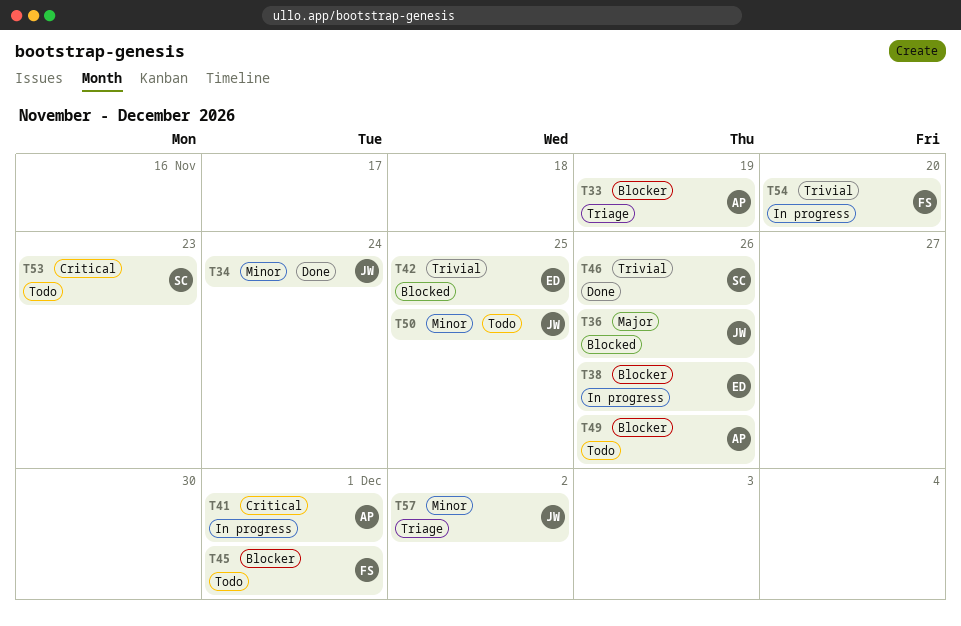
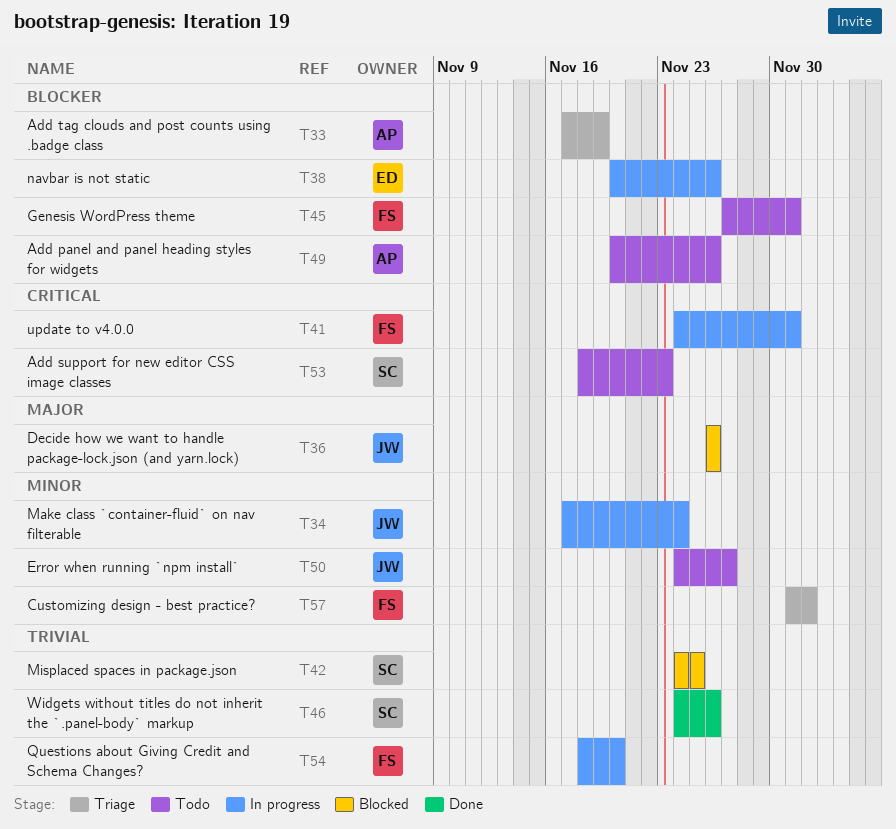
T34, status: Done -> In progress
T41, owner: AP -> FS
T42, owner: ED -> SC
T50, due: Nov 25 -> Nov 27
T57, owner: JW -> FS

